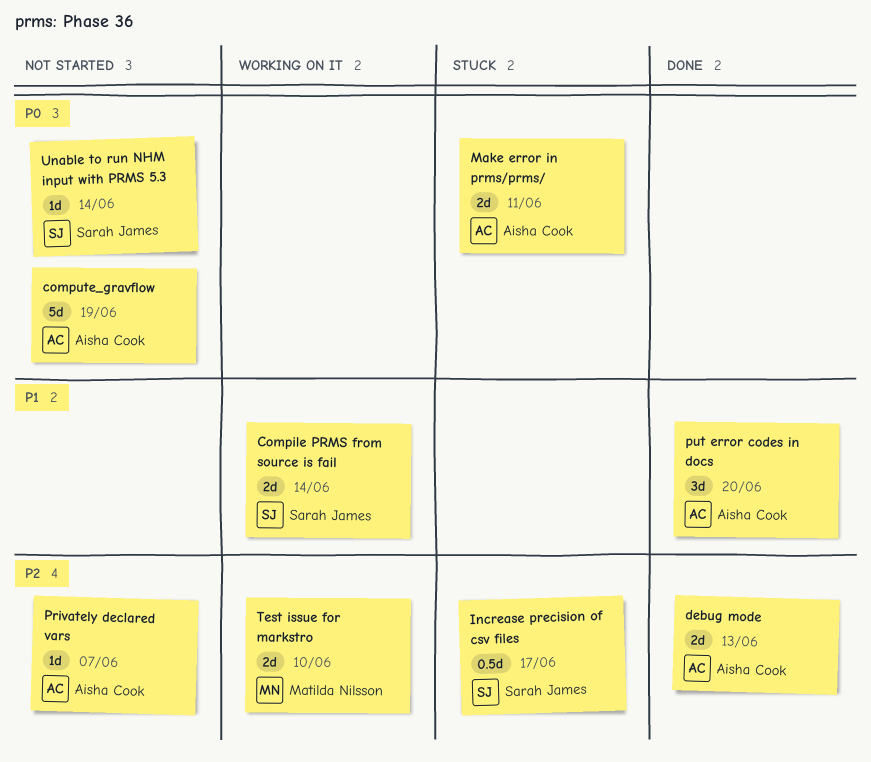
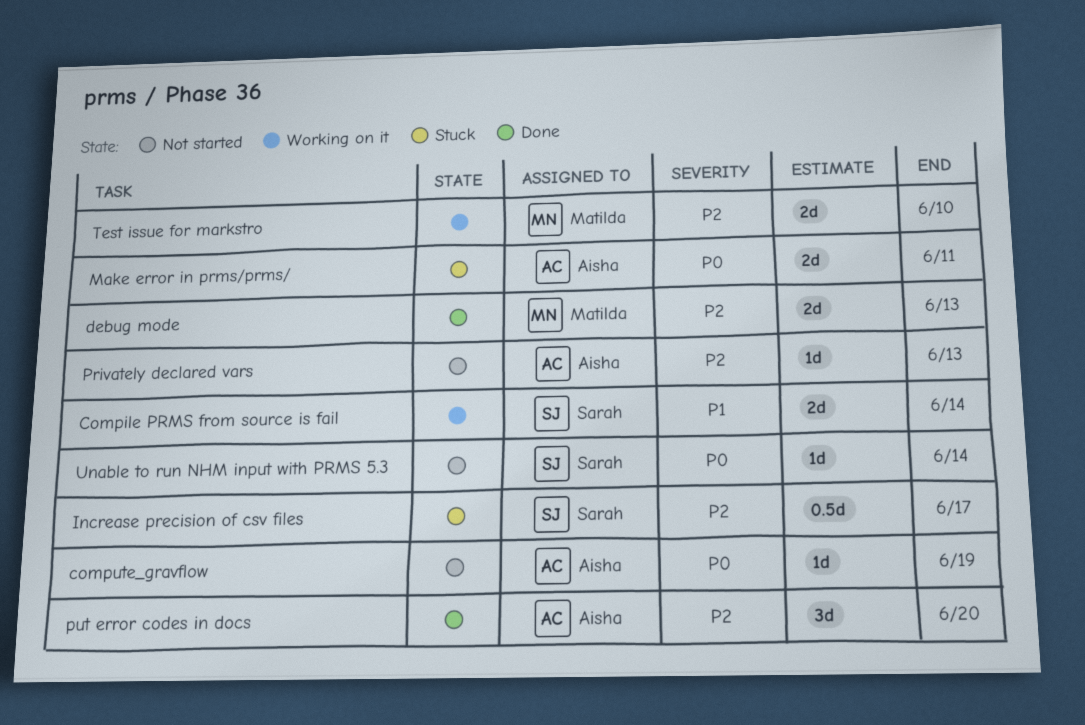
compute_gravflow, estimate: 5d -> 1d
debug mode, owner: Aisha Cook -> Matilda Nilsson
Privately declared vars, due: Jun 7 -> Jun 13
put error codes in docs, priority: P1 -> P2

